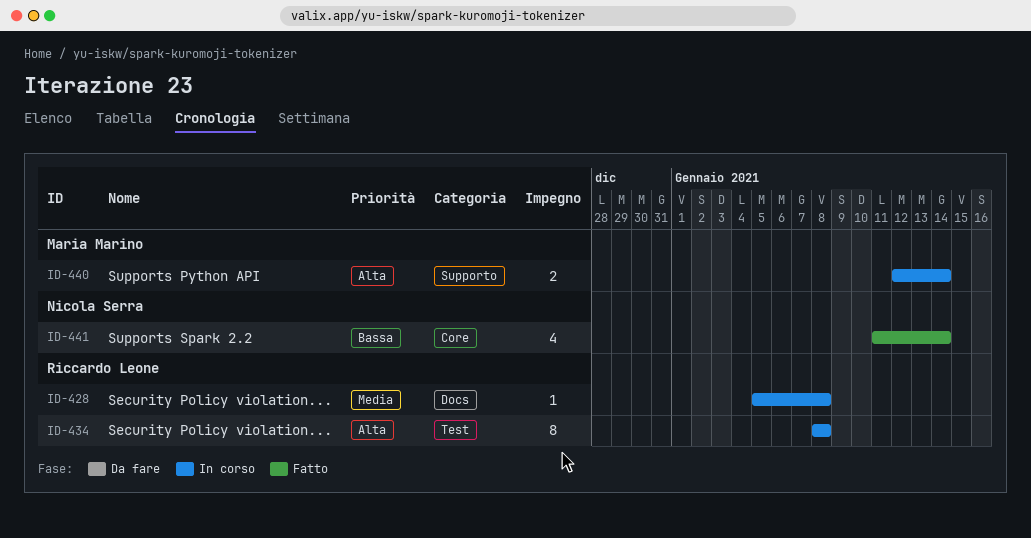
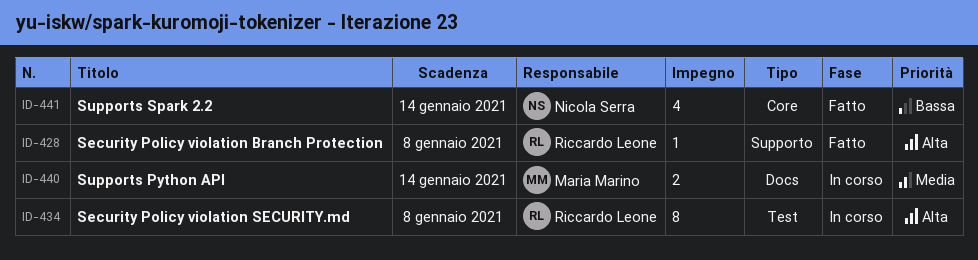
ID-428, status: In corso -> Fatto
ID-428, priority: Media -> Alta
ID-428, label: Docs -> Supporto
ID-440, priority: Alta -> Media
ID-440, label: Supporto -> Docs

